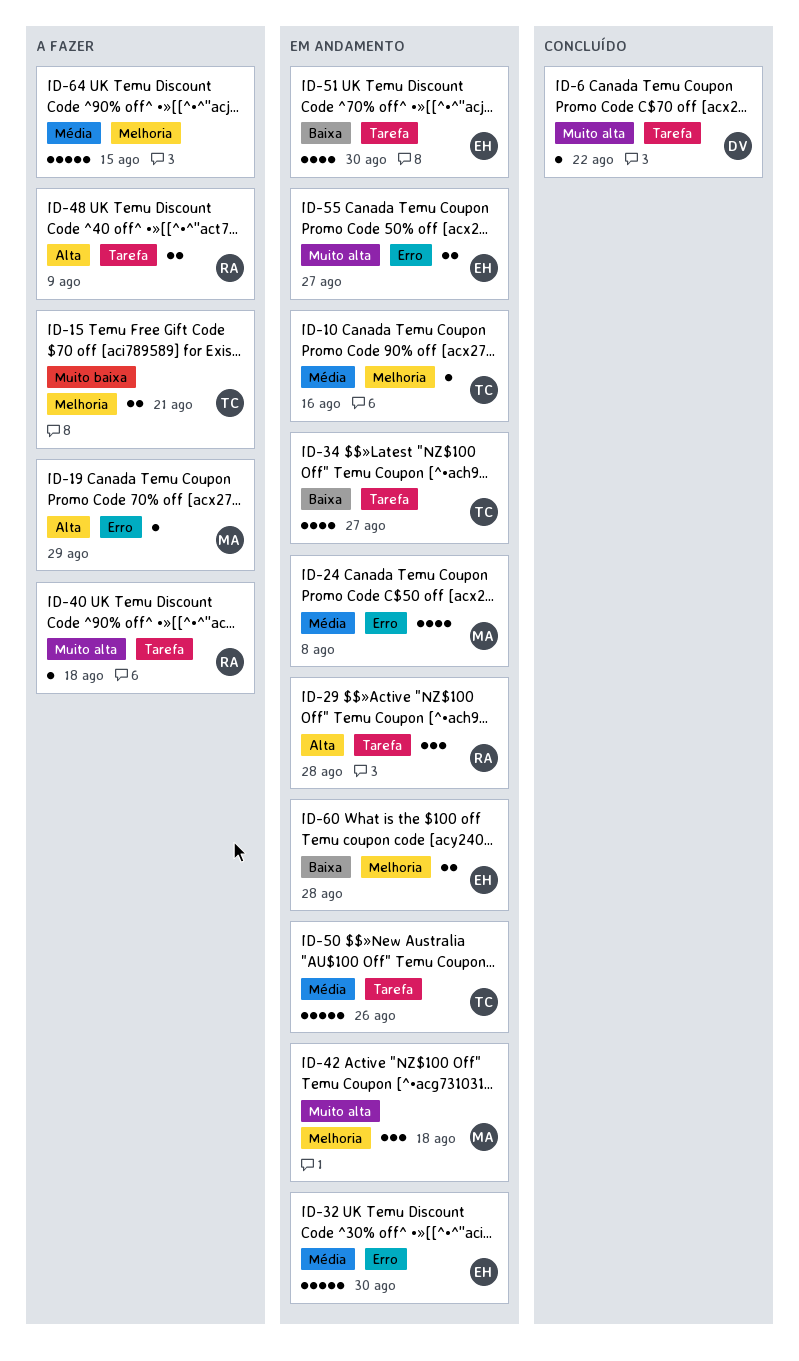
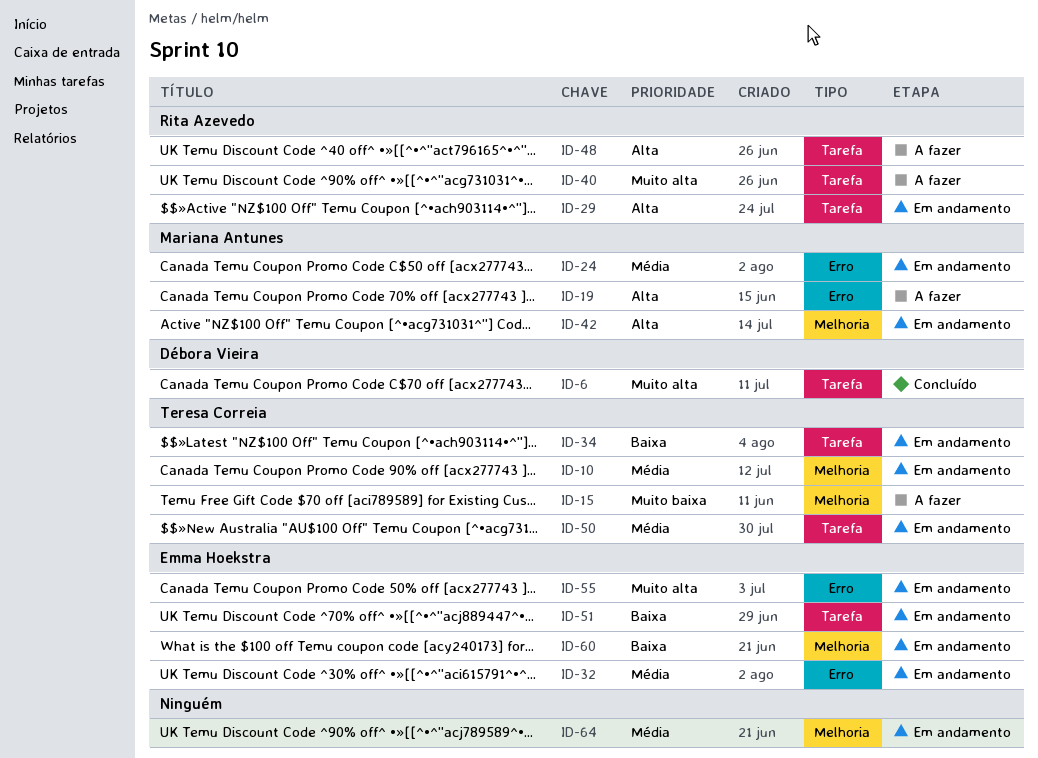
ID-42, priority: Muito alta -> Alta
ID-64, status: A fazer -> Em andamento

